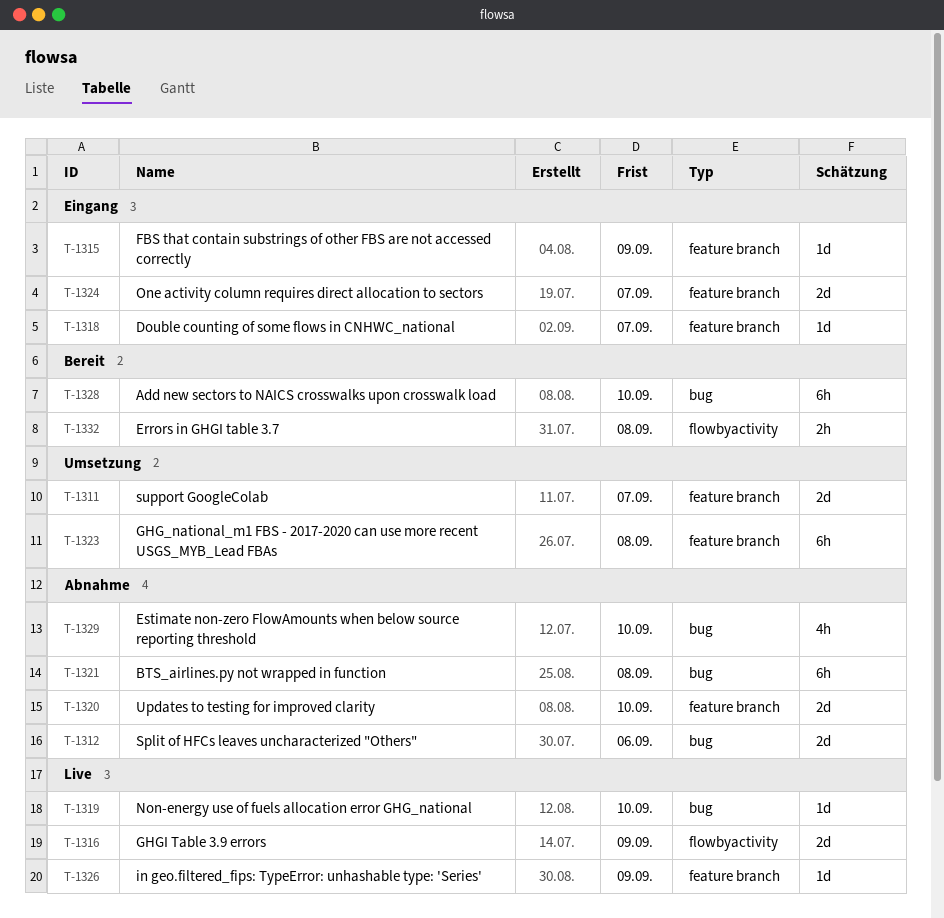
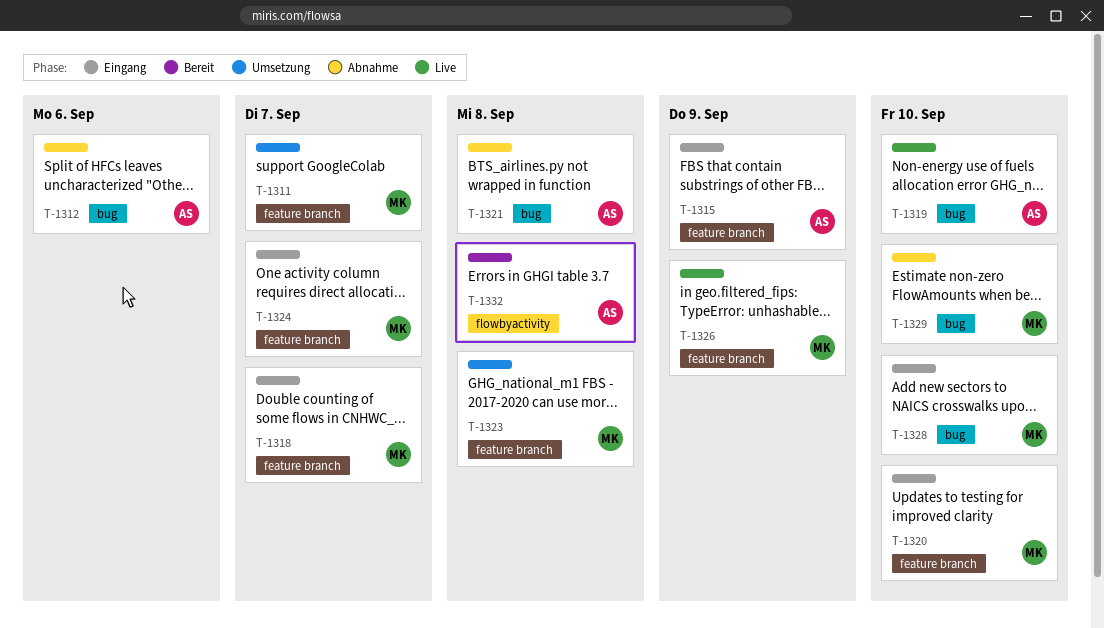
T-1316: present -> none
T-1320, status: Abnahme -> Eingang
T-1328, status: Bereit -> Eingang

